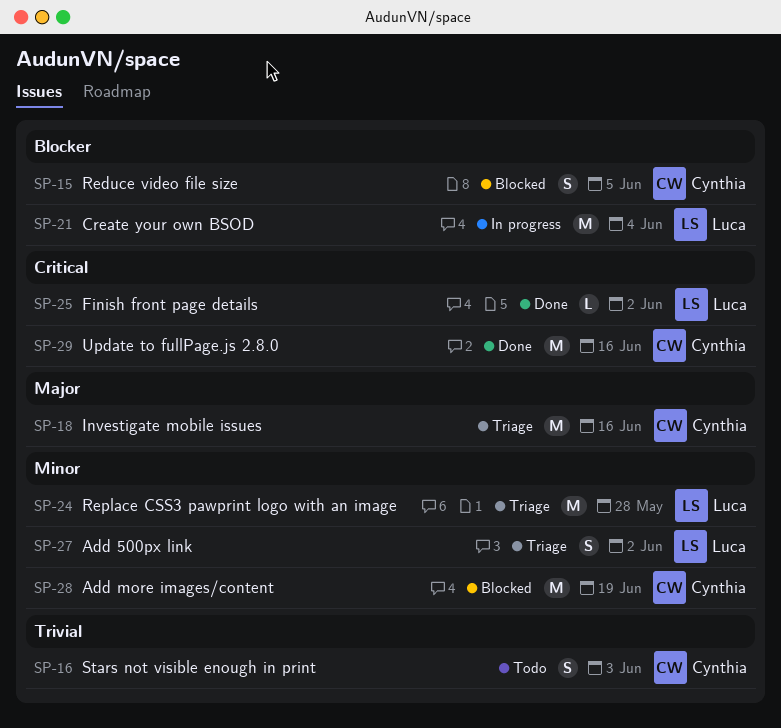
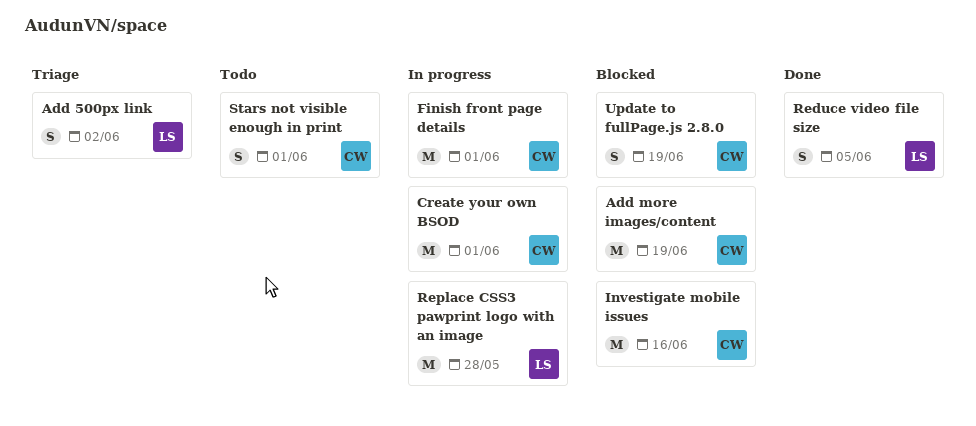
Create your own BSOD, owner: Luca -> Cynthia
Create your own BSOD, due: Jun 4 -> Jun 1
Finish front page details, status: Done -> In progress
Finish front page details, owner: Luca -> Cynthia
Finish front page details, estimate: L -> M
Finish front page details, due: Jun 2 -> Jun 1
Investigate mobile issues, status: Triage -> Blocked
Reduce video file size, status: Blocked -> Done
Reduce video file size, owner: Cynthia -> Luca
Replace CSS3 pawprint logo with an image, status: Triage -> In progress
Stars not visible enough in print, due: Jun 3 -> Jun 1
Update to fullPage.js 2.8.0, status: Done -> Blocked
Update to fullPage.js 2.8.0, estimate: M -> S
Update to fullPage.js 2.8.0, due: Jun 16 -> Jun 19

